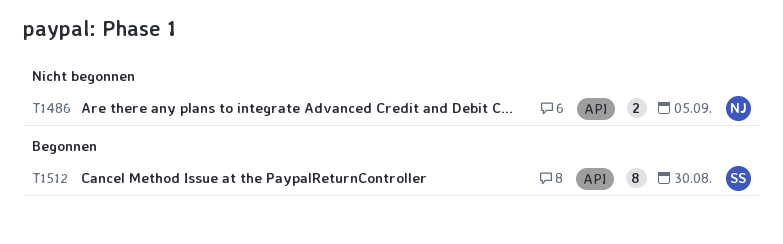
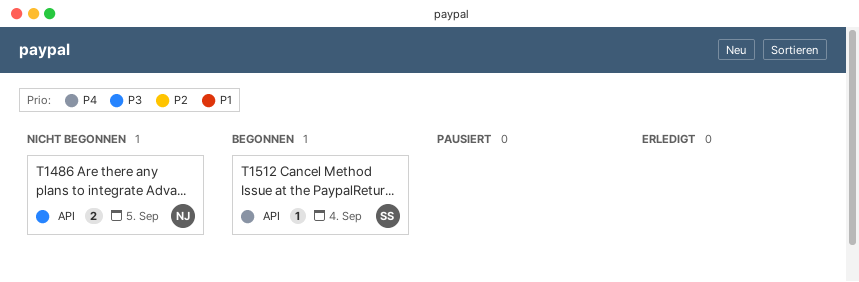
T1512, estimate: 8 -> 1
T1512, due: Aug 30 -> Sep 4

